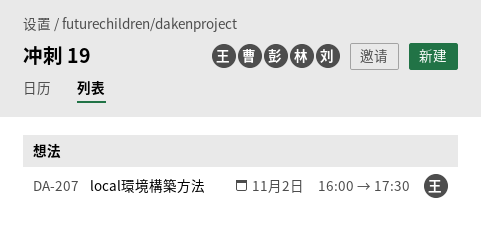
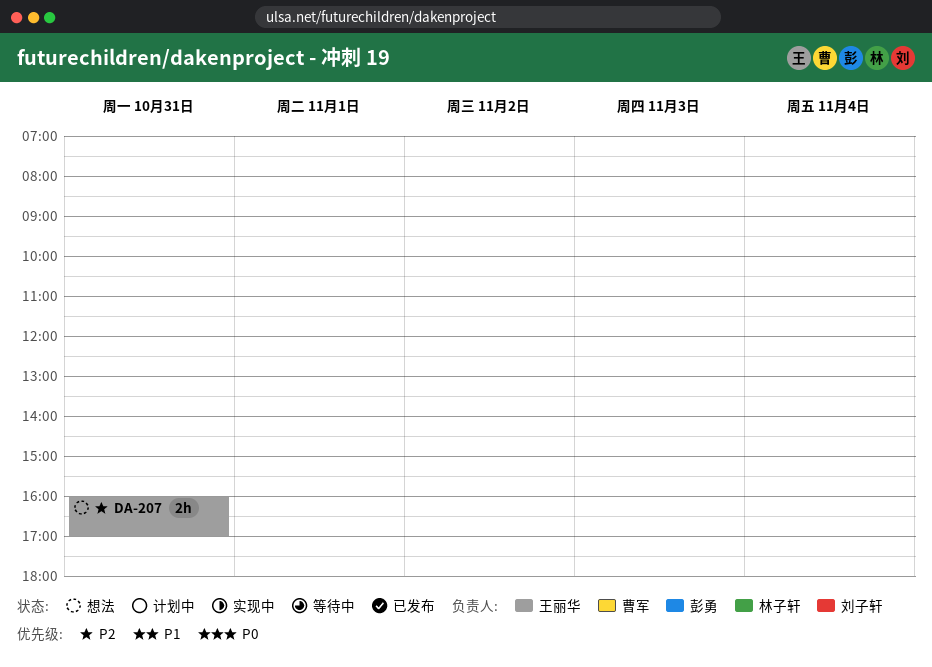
DA-207, day: Nov 2 -> Oct 31
DA-207, ends: 17:30 -> 17:00

